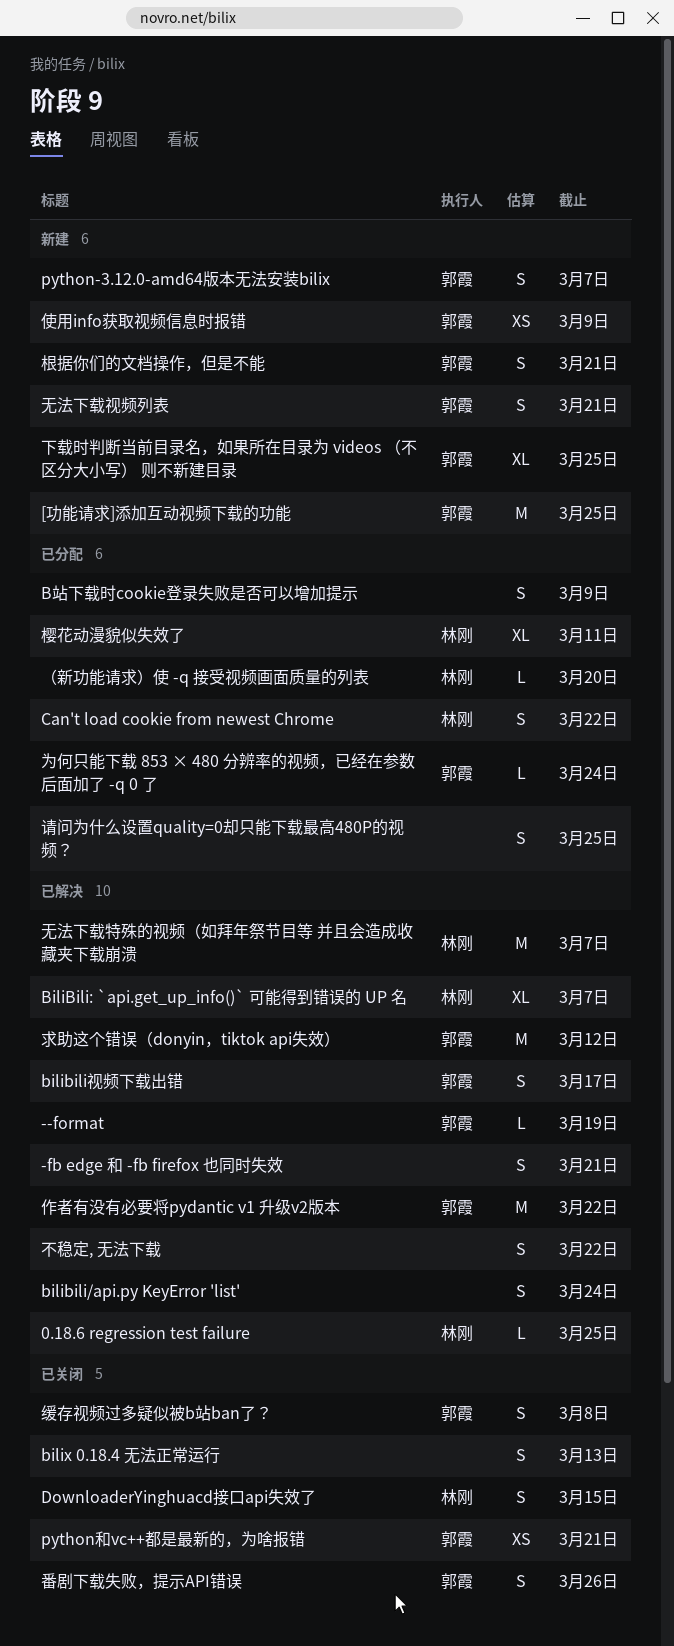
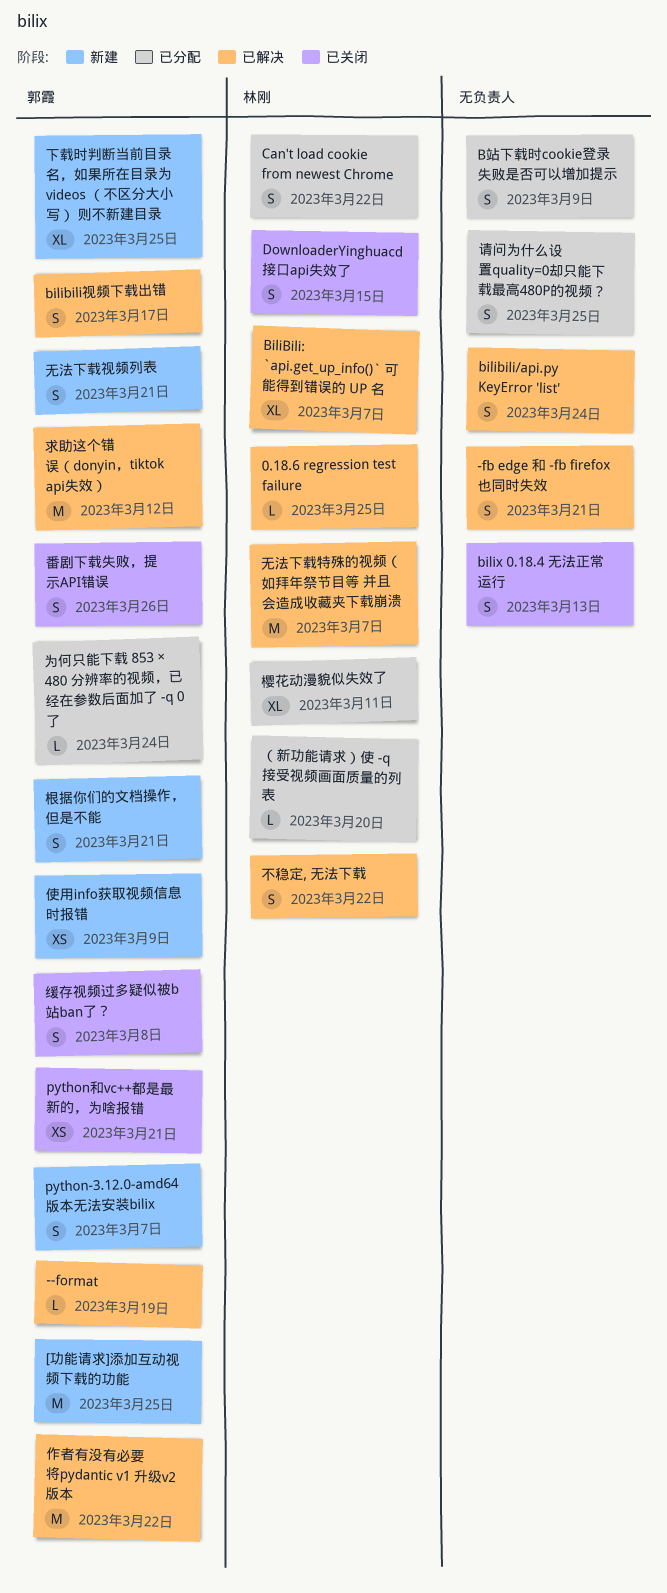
不稳定, 无法下载, owner: none -> 林刚

